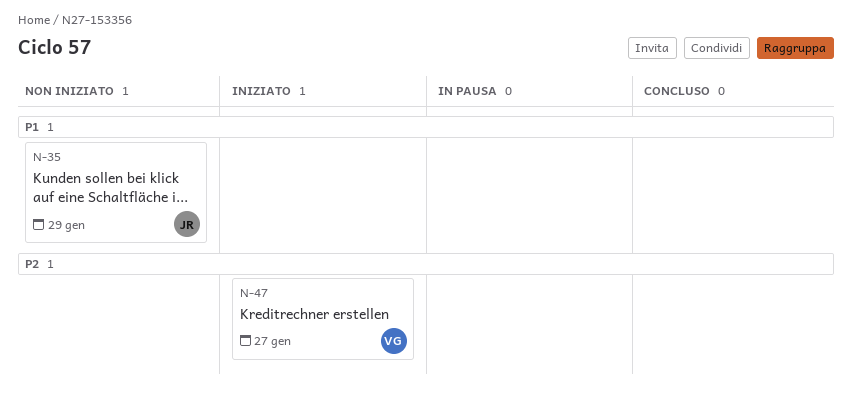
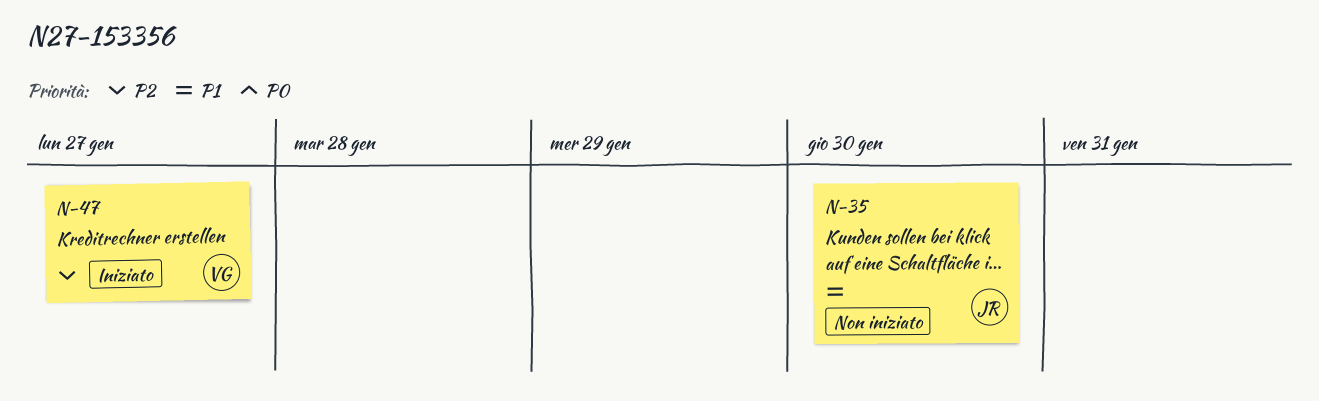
N-35, due: Jan 29 -> Jan 30

